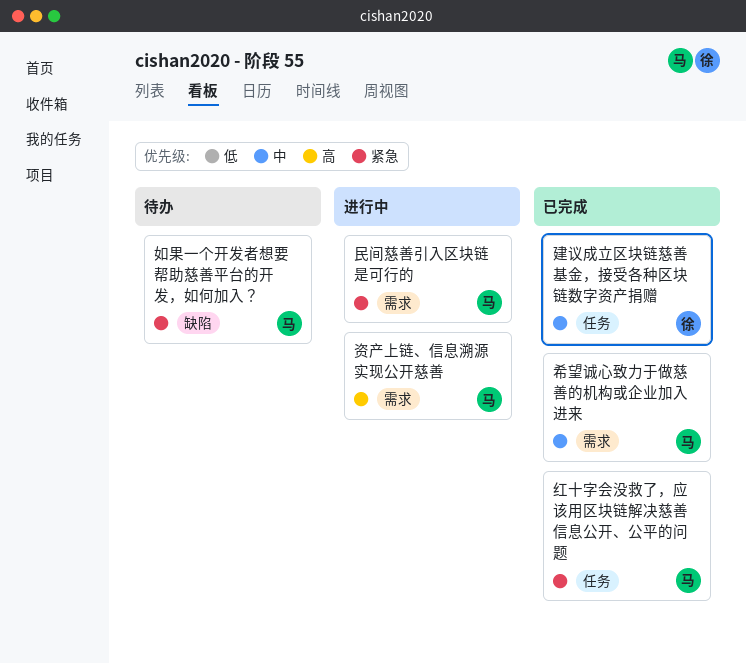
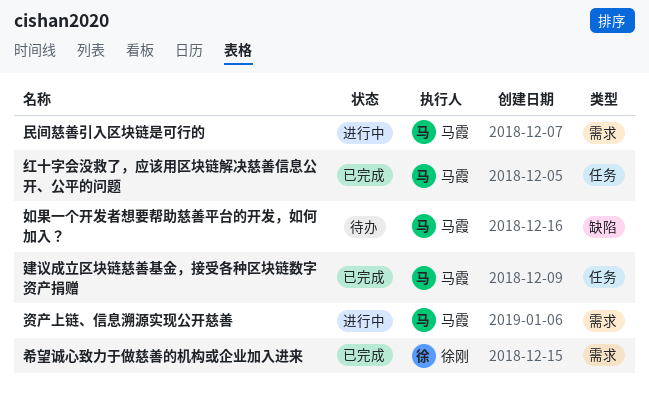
希望诚心致力于做慈善的机构或企业加入进来, owner: 马霞 -> 徐刚
建议成立区块链慈善基金，接受各种区块链数字资产捐赠, owner: 徐刚 -> 马霞

